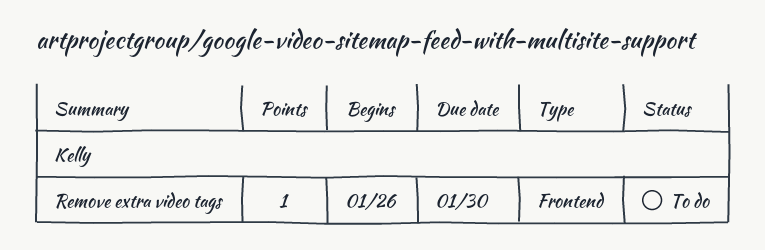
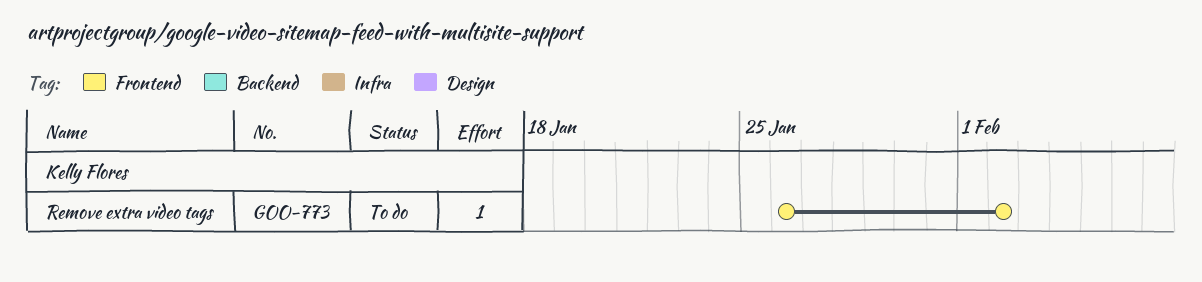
Remove extra video tags, due: Jan 30 -> Feb 2

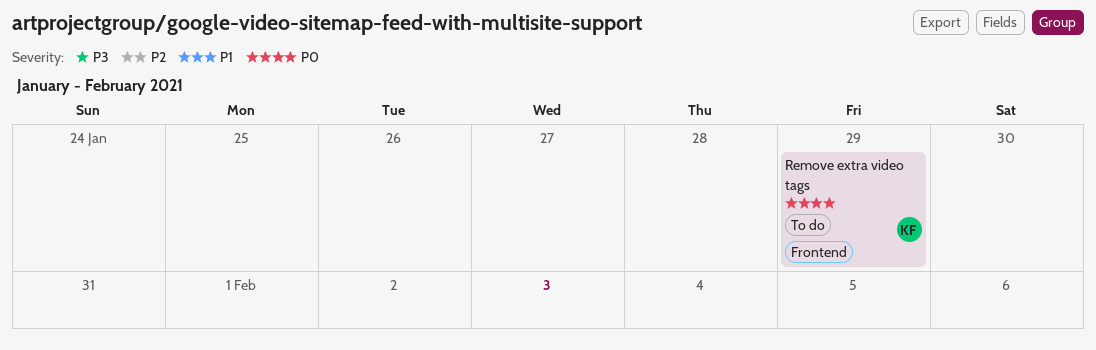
Remove extra video tags, due: Feb 2 -> Jan 29

